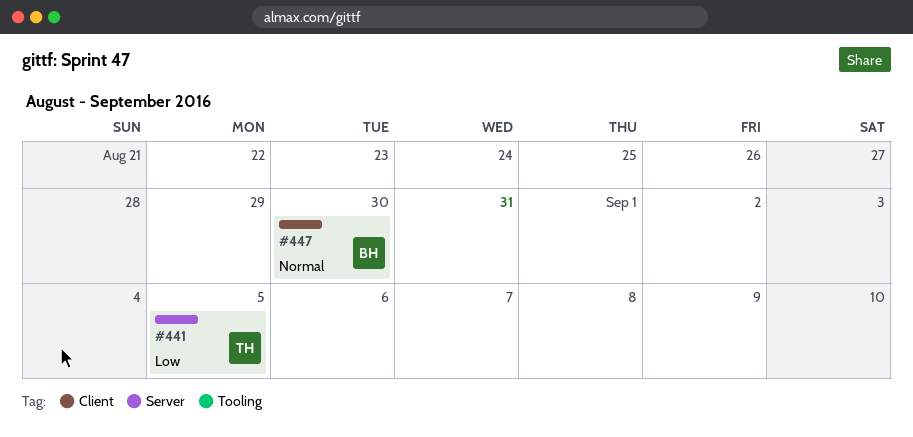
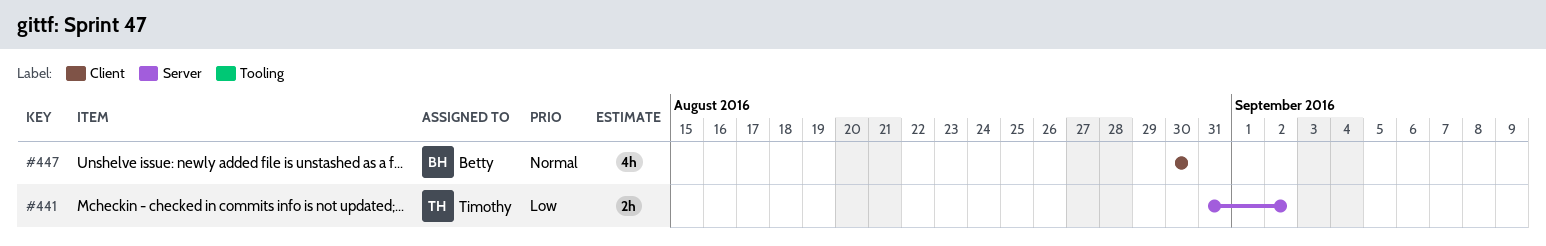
#441, due: Sep 5 -> Sep 2

